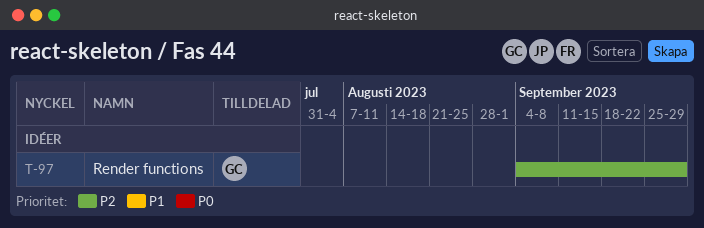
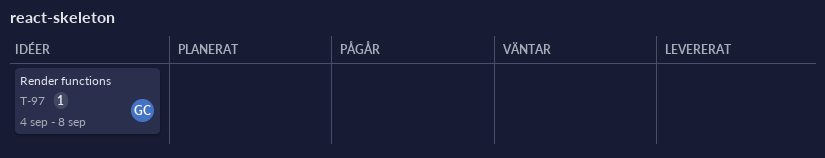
T-97, due: Sep 29 -> Sep 8

